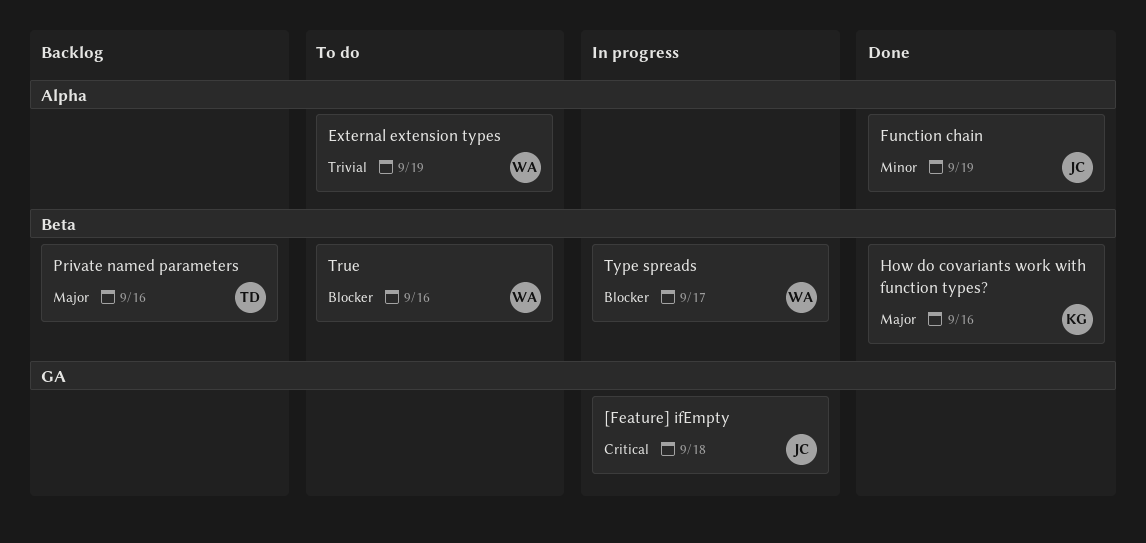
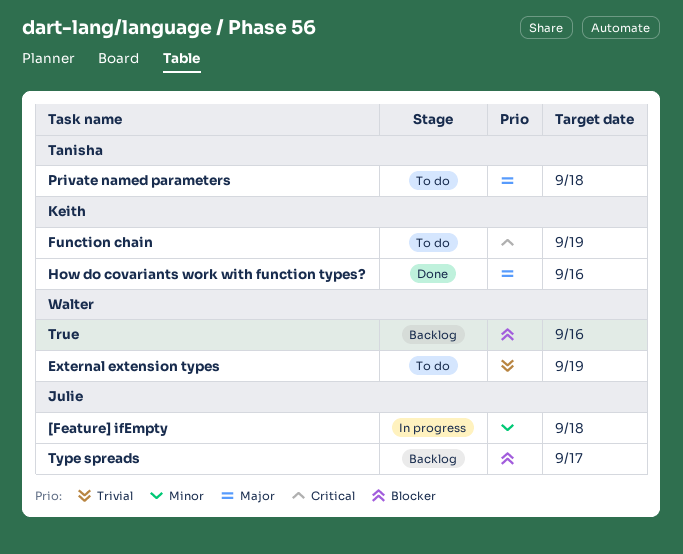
[Feature] ifEmpty, priority: Critical -> Minor
Function chain, status: Done -> To do
Function chain, owner: Julie -> Keith
Function chain, priority: Minor -> Critical
Private named parameters, status: Backlog -> To do
Private named parameters, due: Sep 16 -> Sep 18
True, status: To do -> Backlog
Type spreads, status: In progress -> Backlog
Type spreads, owner: Walter -> Julie

